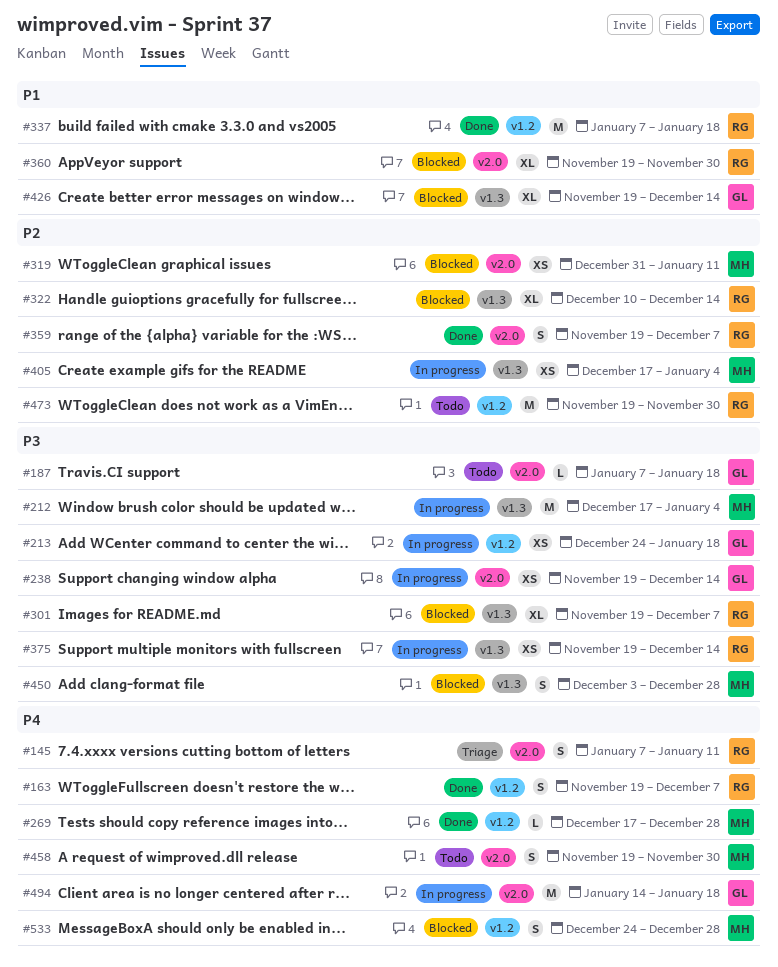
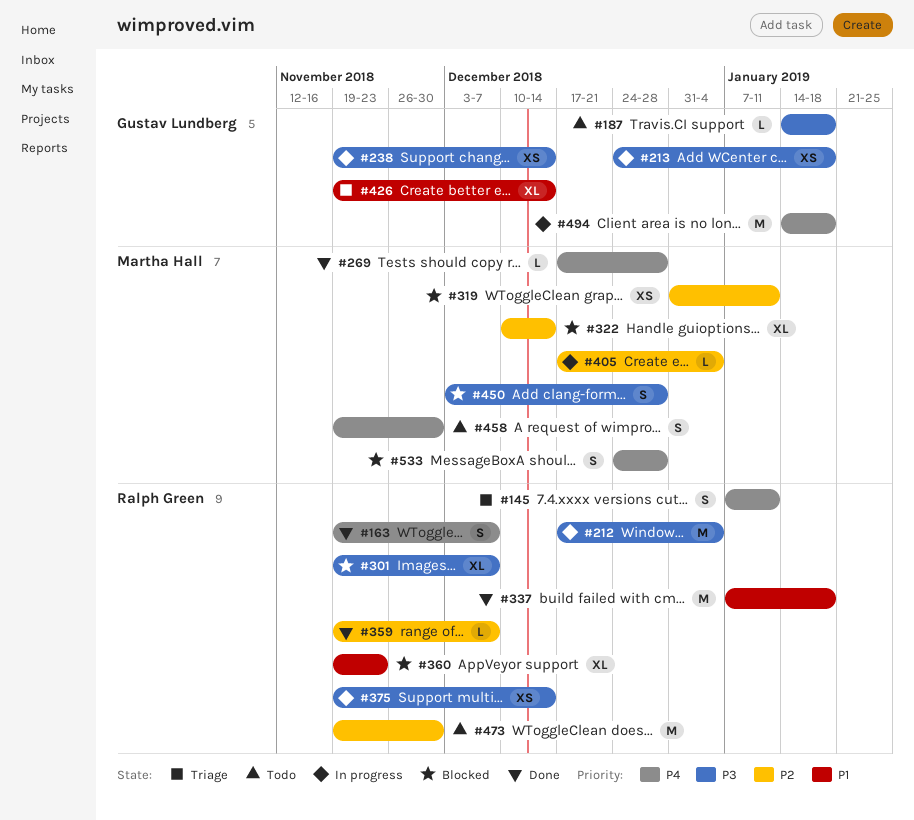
#187, start: Jan 7 -> Jan 14
#212, owner: Martha Hall -> Ralph Green
#322, owner: Ralph Green -> Martha Hall
#359, estimate: S -> L
#360, due: Nov 30 -> Nov 23
#405, estimate: XS -> L
#426, status: Blocked -> Triage

